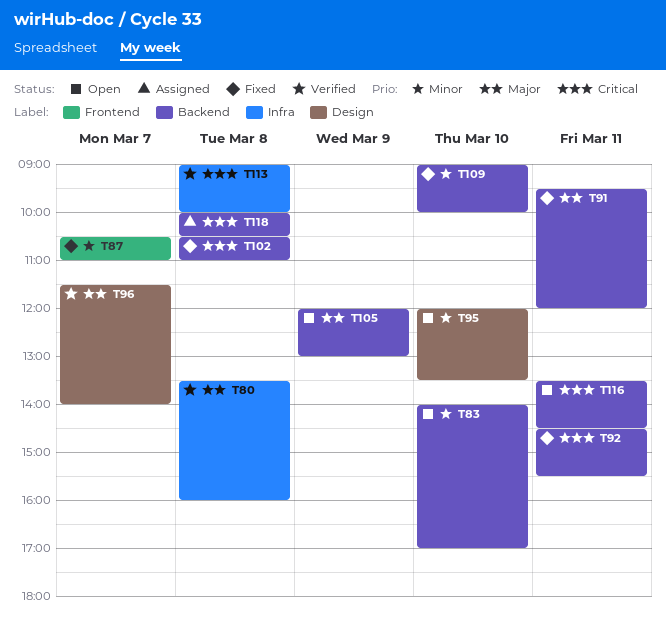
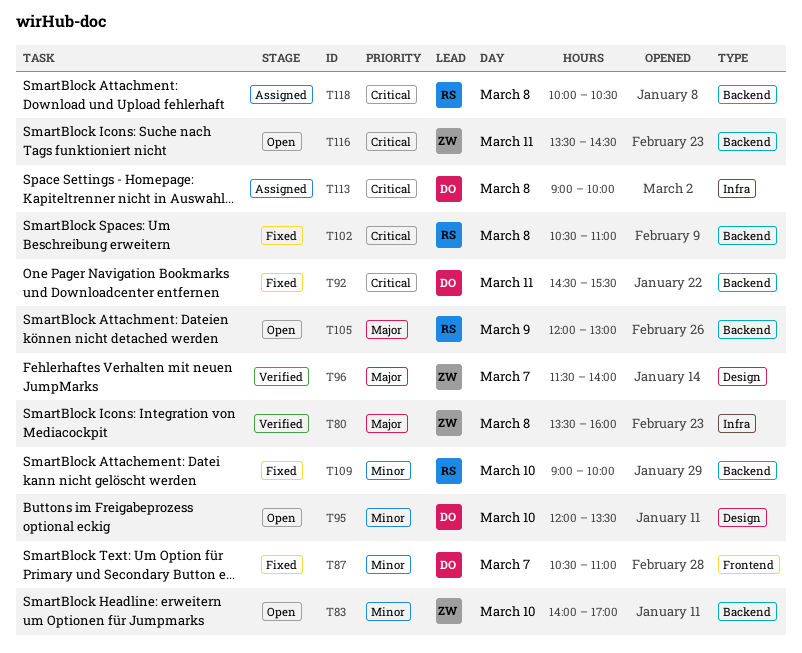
T91: present -> none
T113, status: Verified -> Assigned

